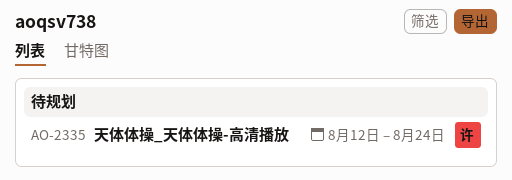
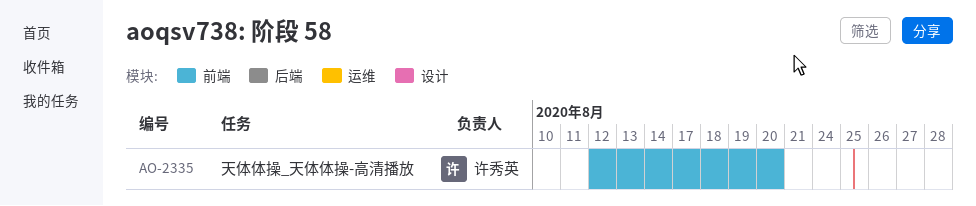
AO-2335, due: Aug 24 -> Aug 20

